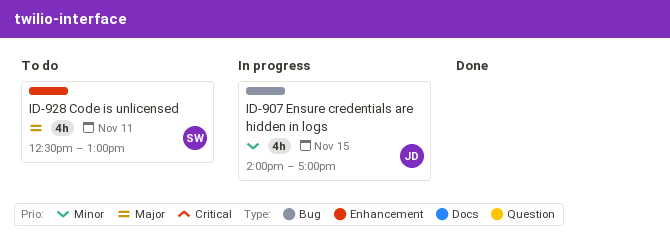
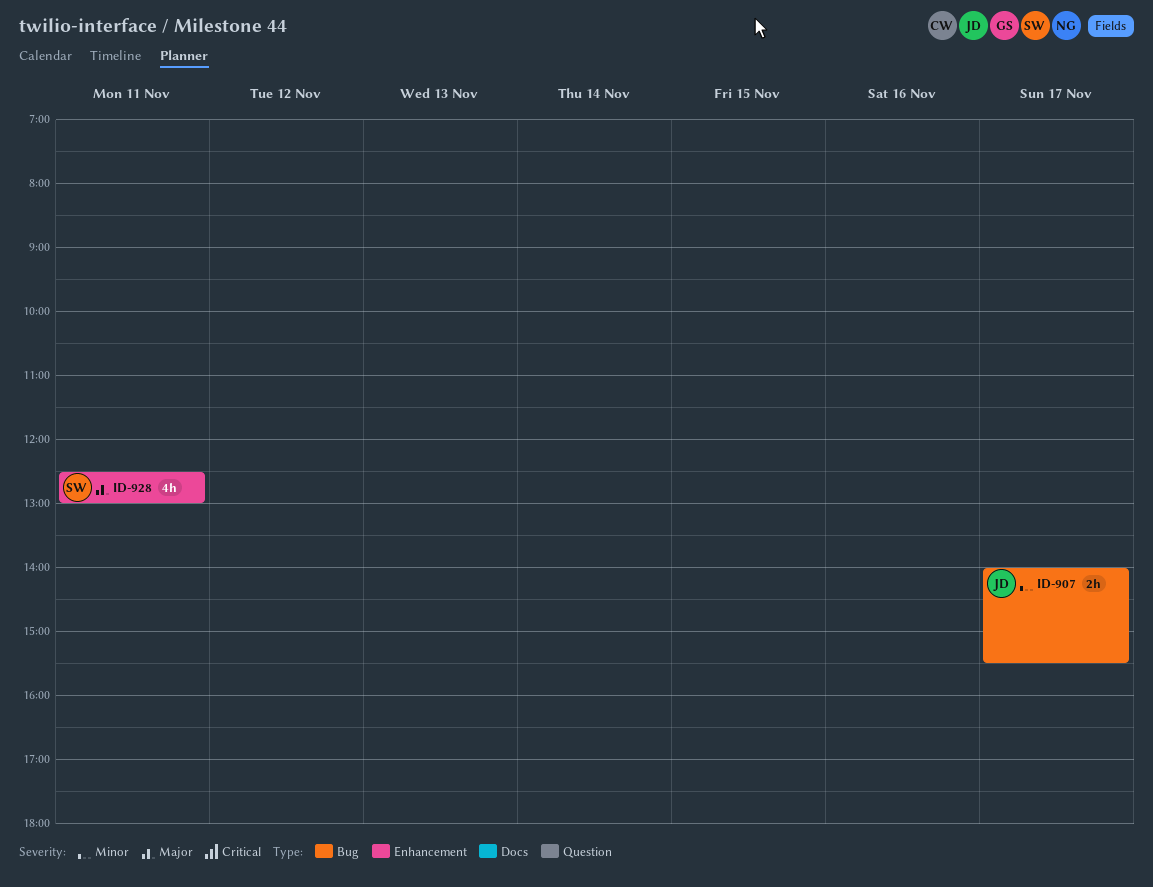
ID-907, estimate: 4h -> 2h
ID-907, day: Nov 15 -> Nov 17
ID-907, ends: 17:00 -> 15:30

